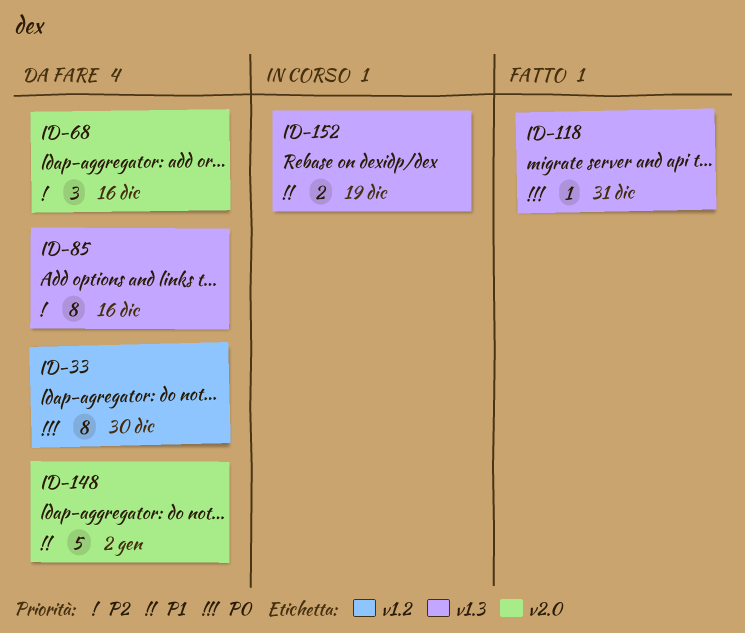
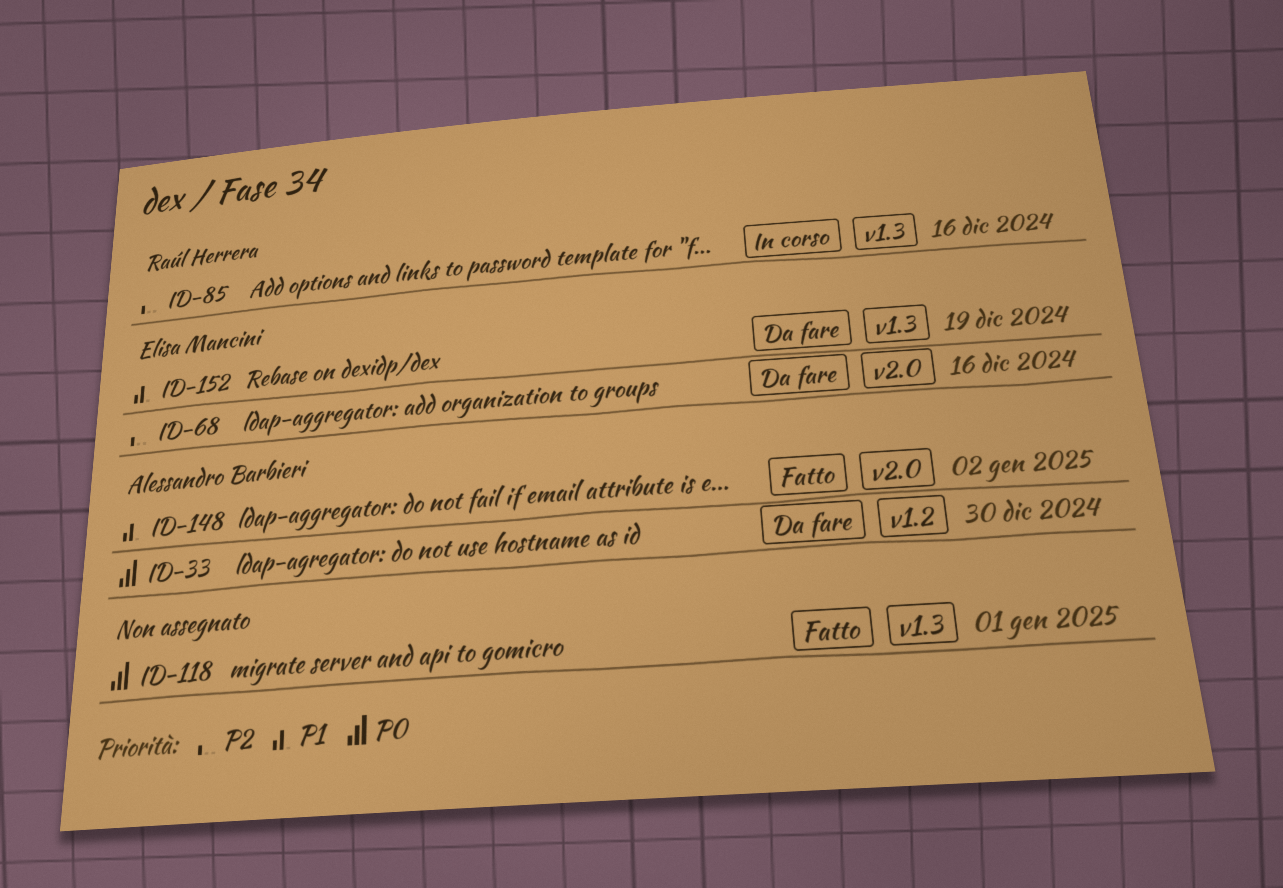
ID-85, status: Da fare -> In corso
ID-118, due: Dec 31 -> Jan 1
ID-148, status: Da fare -> Fatto
ID-152, status: In corso -> Da fare

